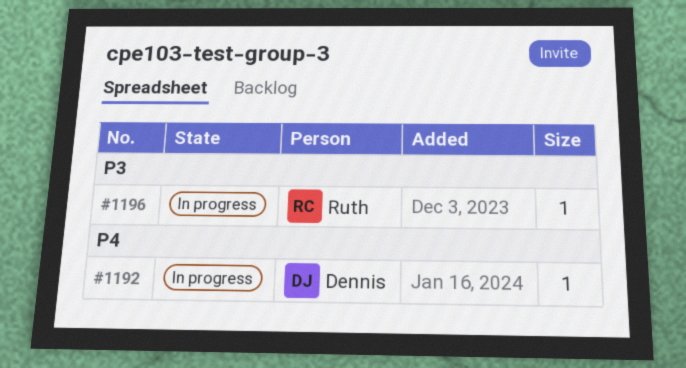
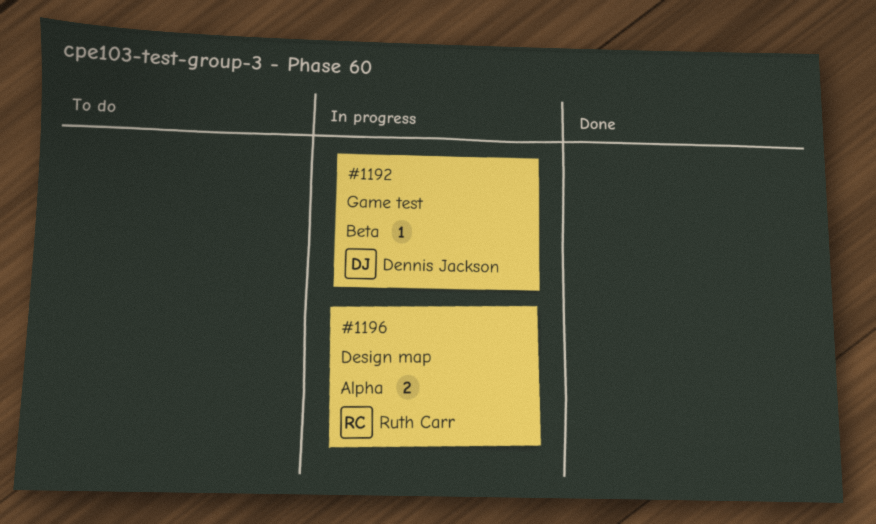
#1196, estimate: 1 -> 2

